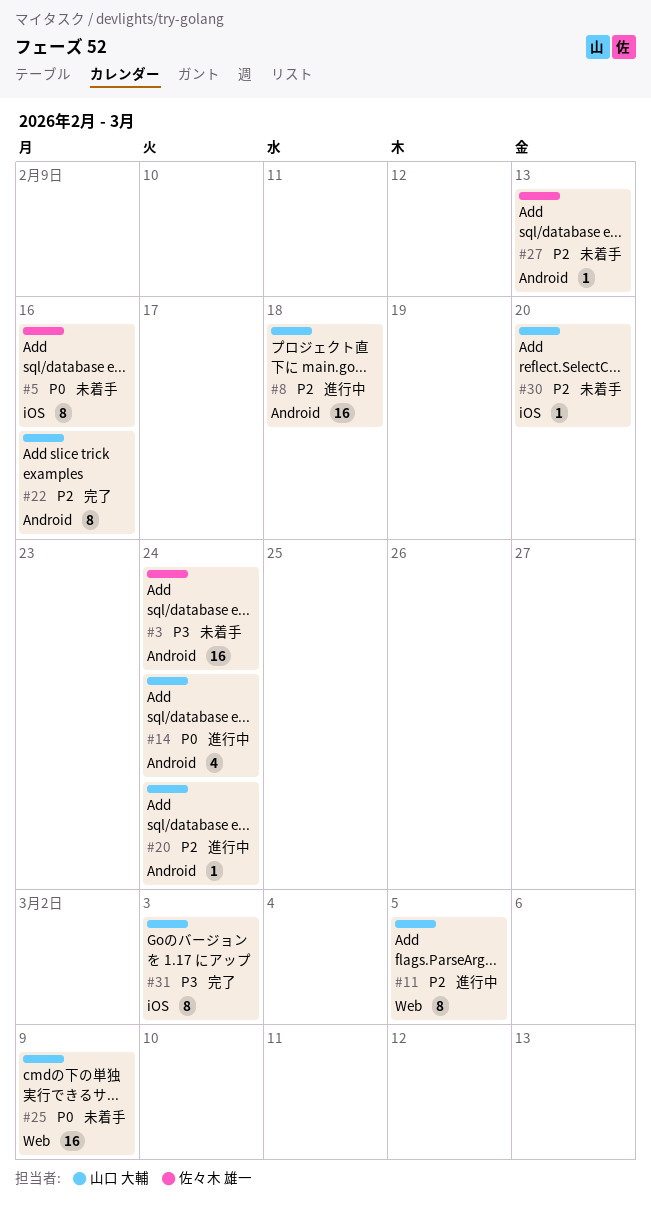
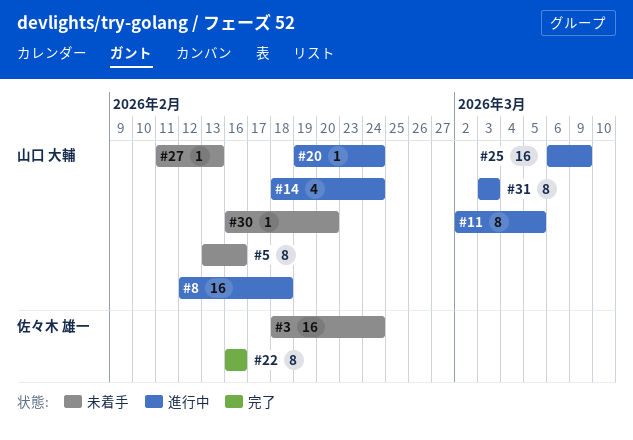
#5, owner: 佐々木 雄一 -> 山口 大輔
#22, owner: 山口 大輔 -> 佐々木 雄一
#25, status: 未着手 -> 進行中
#27, owner: 佐々木 雄一 -> 山口 大輔
#31, status: 完了 -> 進行中

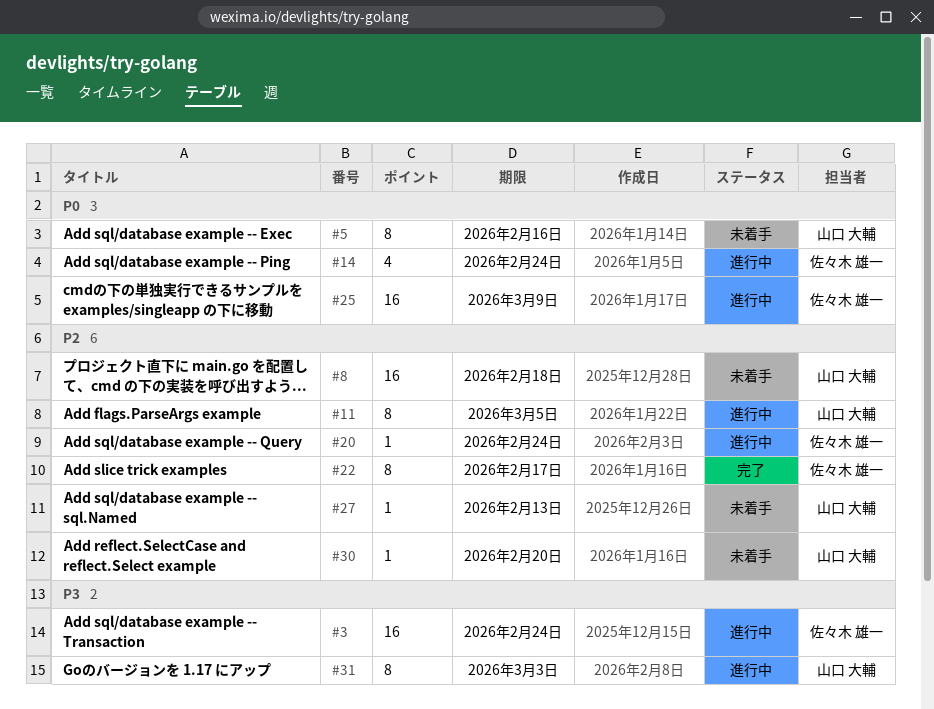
#3, status: 未着手 -> 進行中
#8, status: 進行中 -> 未着手
#14, owner: 山口 大輔 -> 佐々木 雄一
#20, owner: 山口 大輔 -> 佐々木 雄一
#22, due: Feb 16 -> Feb 17
#25, owner: 山口 大輔 -> 佐々木 雄一

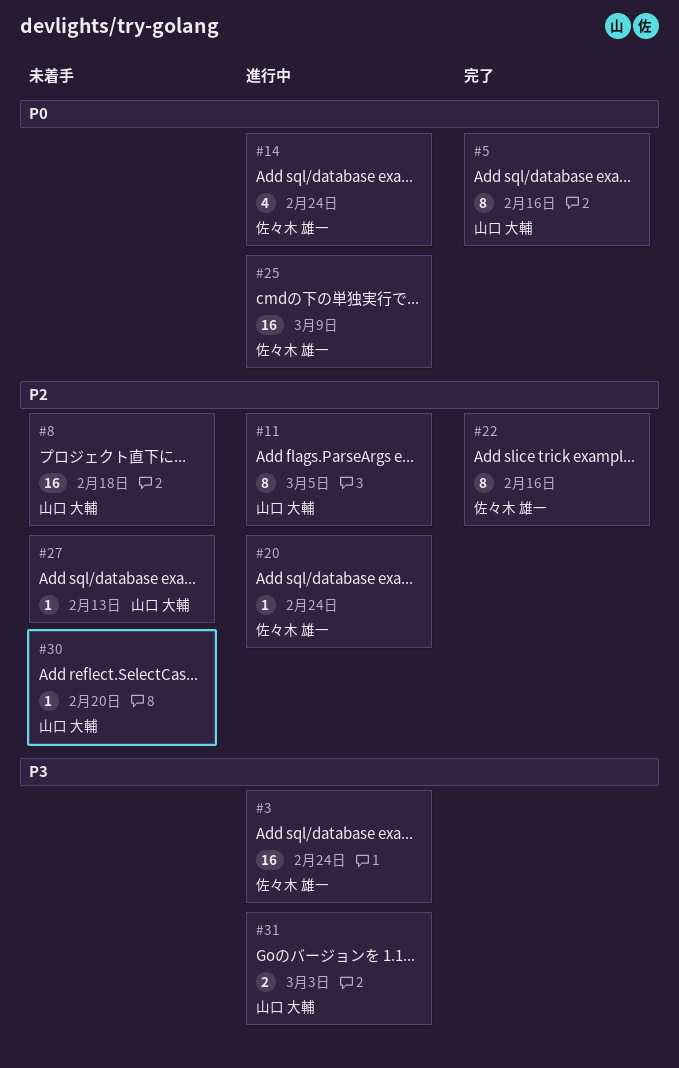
#5, status: 未着手 -> 完了
#22, due: Feb 17 -> Feb 16
#31, estimate: 8 -> 2

